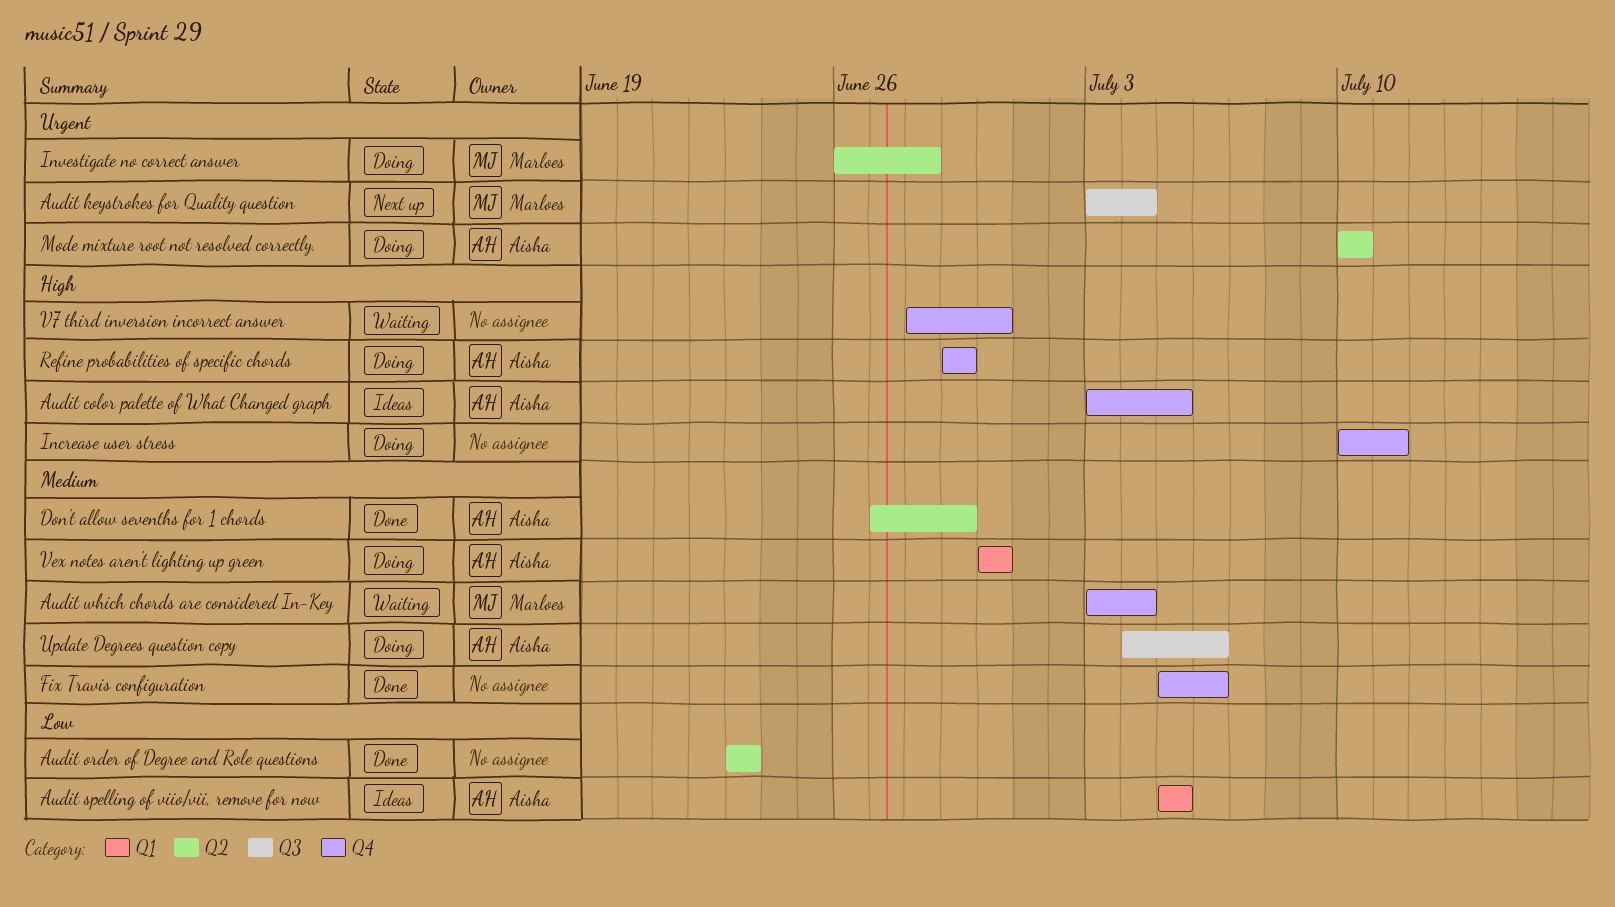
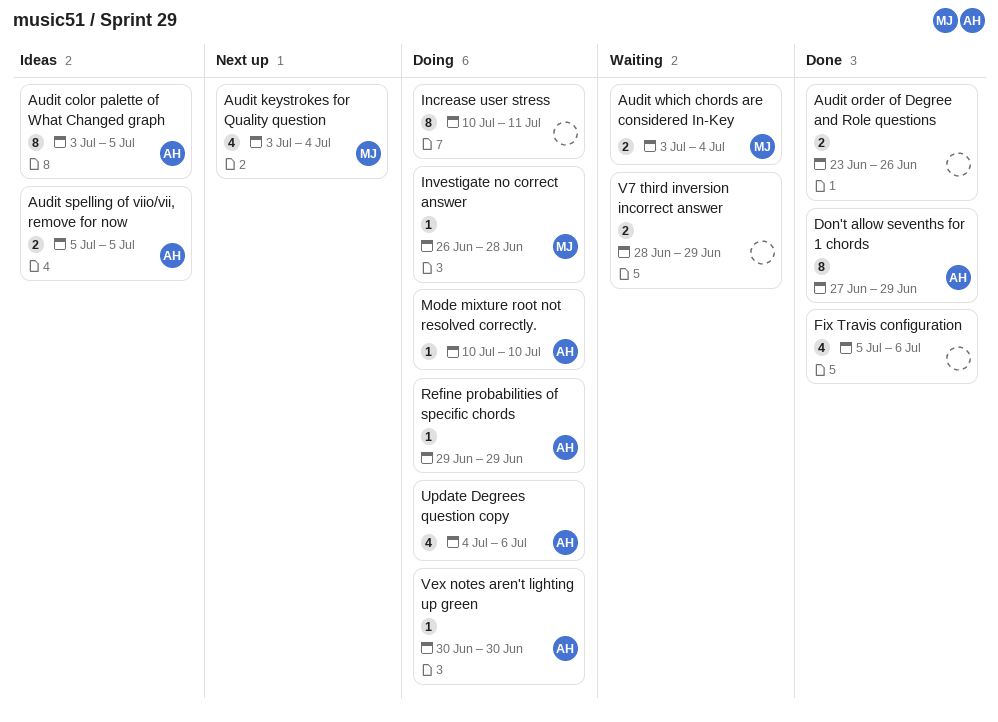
Audit order of Degree and Role questions, due: Jun 23 -> Jun 26
V7 third inversion incorrect answer, due: Jun 30 -> Jun 29

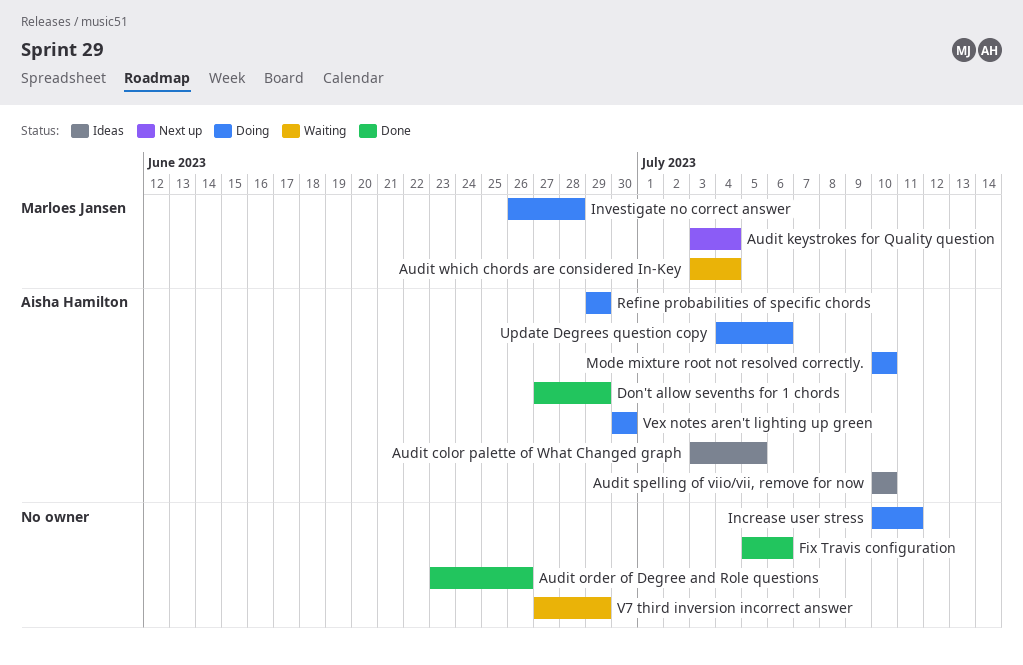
Audit spelling of viio/vii, remove for now, start: Jul 5 -> Jul 10
Audit spelling of viio/vii, remove for now, due: Jul 5 -> Jul 10
V7 third inversion incorrect answer, start: Jun 28 -> Jun 27

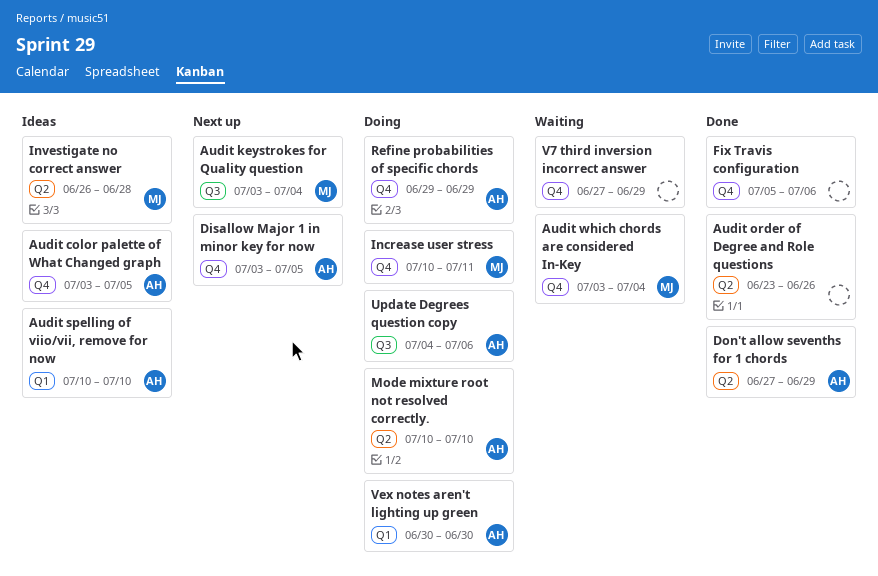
Disallow Major 1 in minor key for now: none -> present
Increase user stress, owner: none -> Marloes Jansen
Investigate no correct answer, status: Doing -> Ideas

